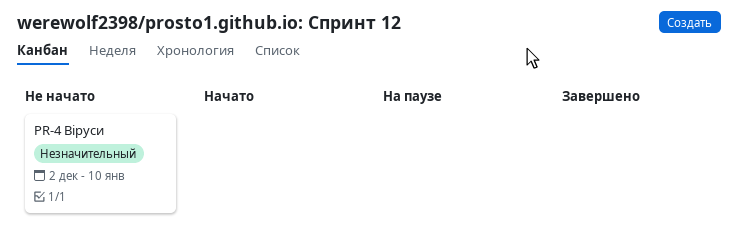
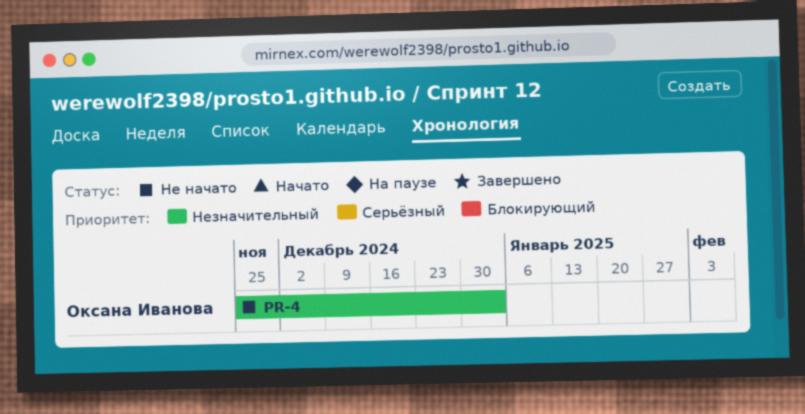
PR-4, start: Dec 2 -> Nov 25
PR-4, due: Jan 10 -> Jan 3

